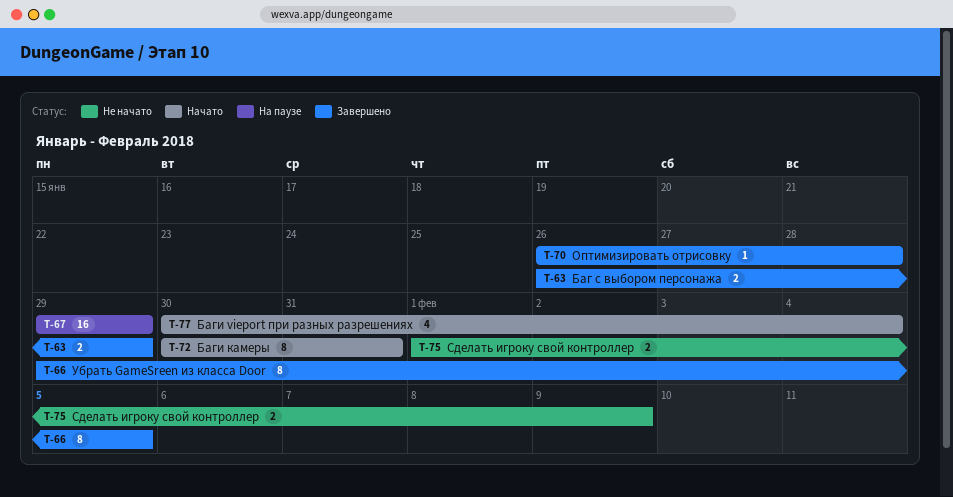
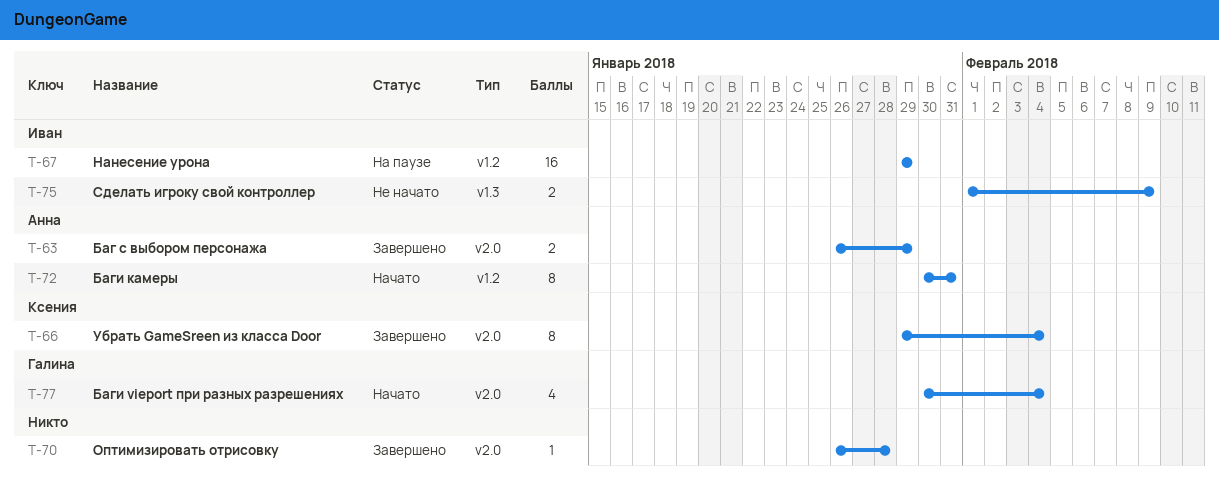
T-66, due: Feb 5 -> Feb 4

